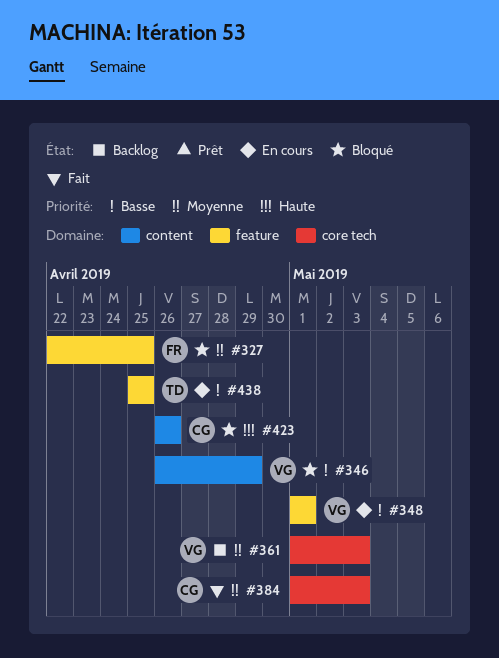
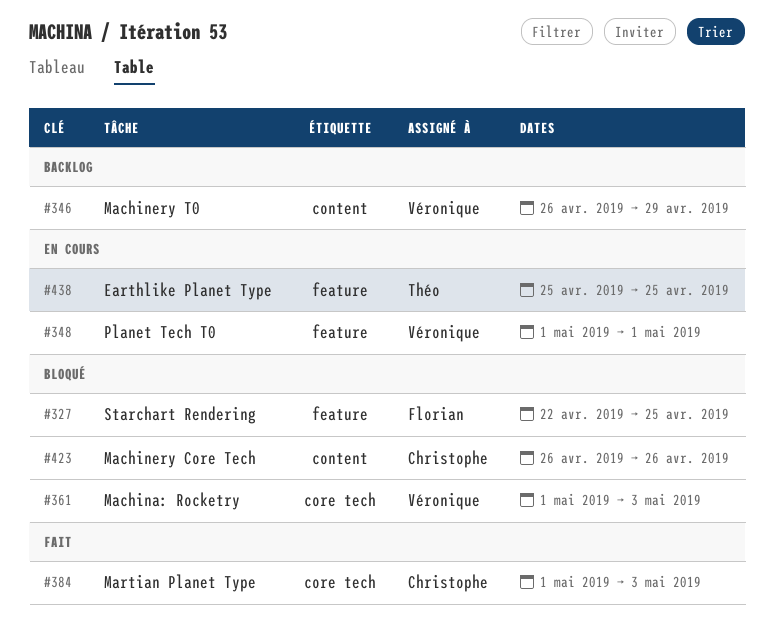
#346, status: Bloqué -> Backlog
#361, status: Backlog -> Bloqué

